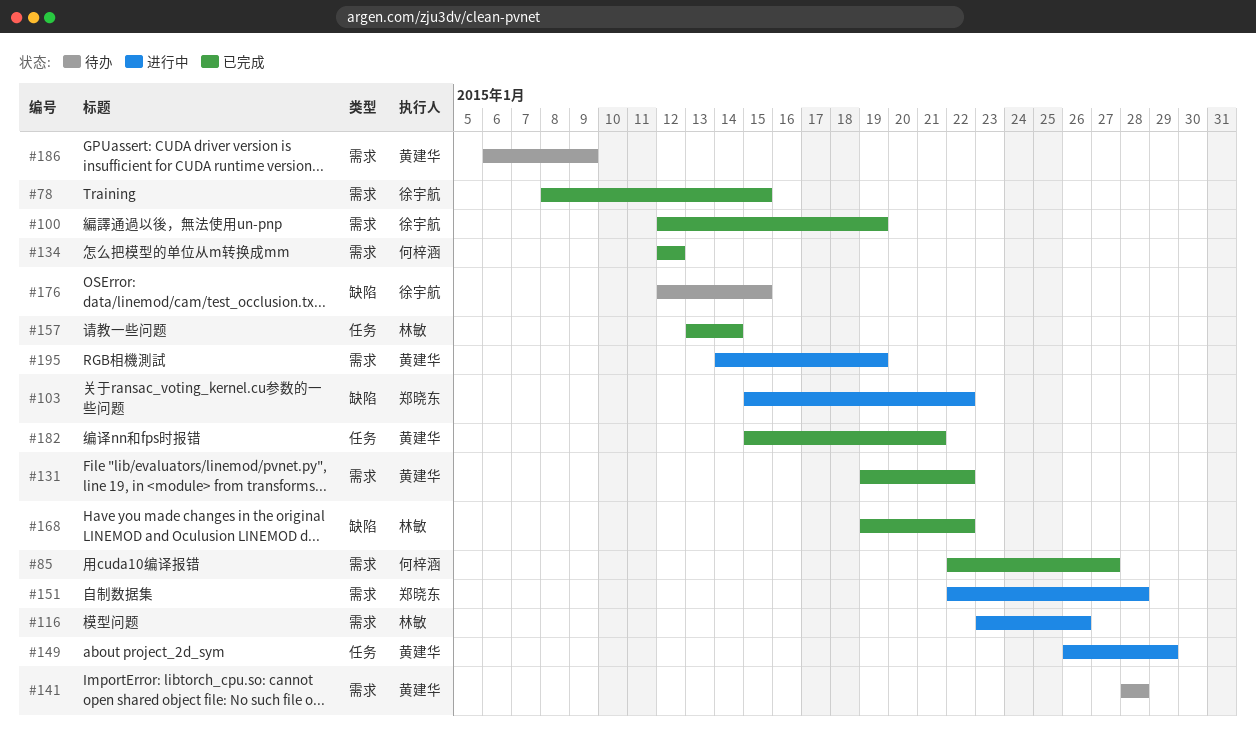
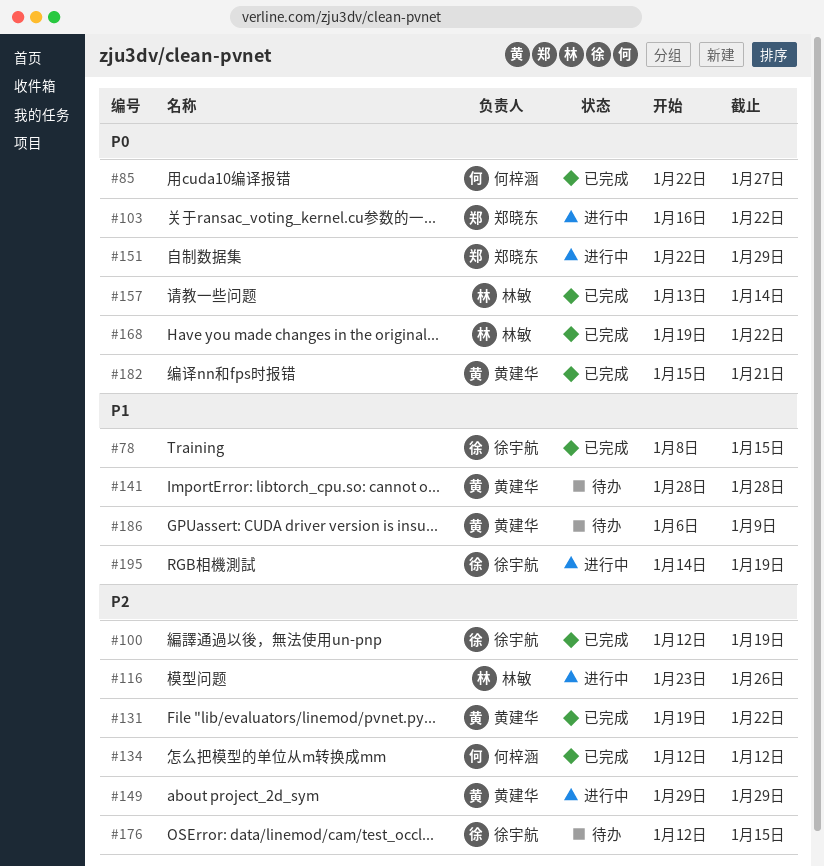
#103, start: Jan 15 -> Jan 16
#149, start: Jan 26 -> Jan 29
#151, due: Jan 28 -> Jan 29
#195, owner: 黄建华 -> 徐宇航

